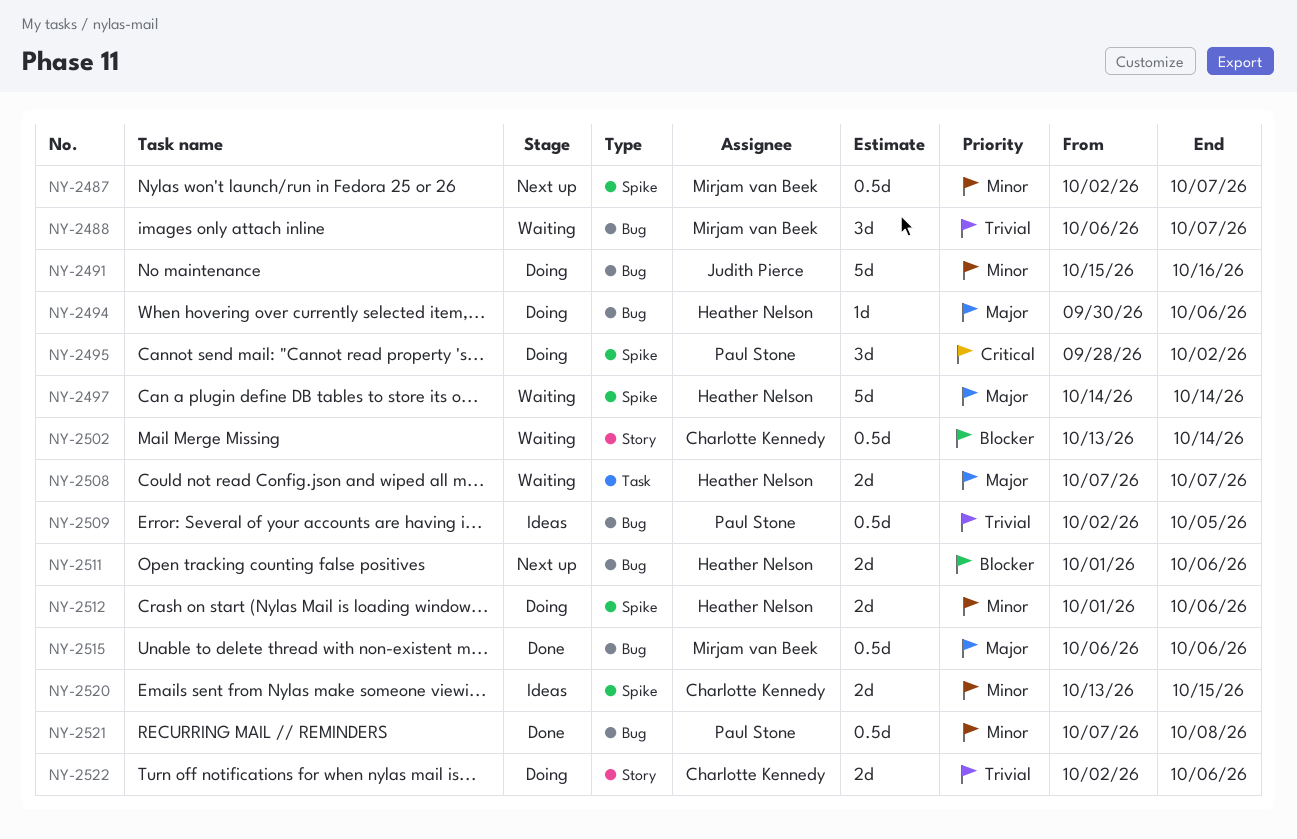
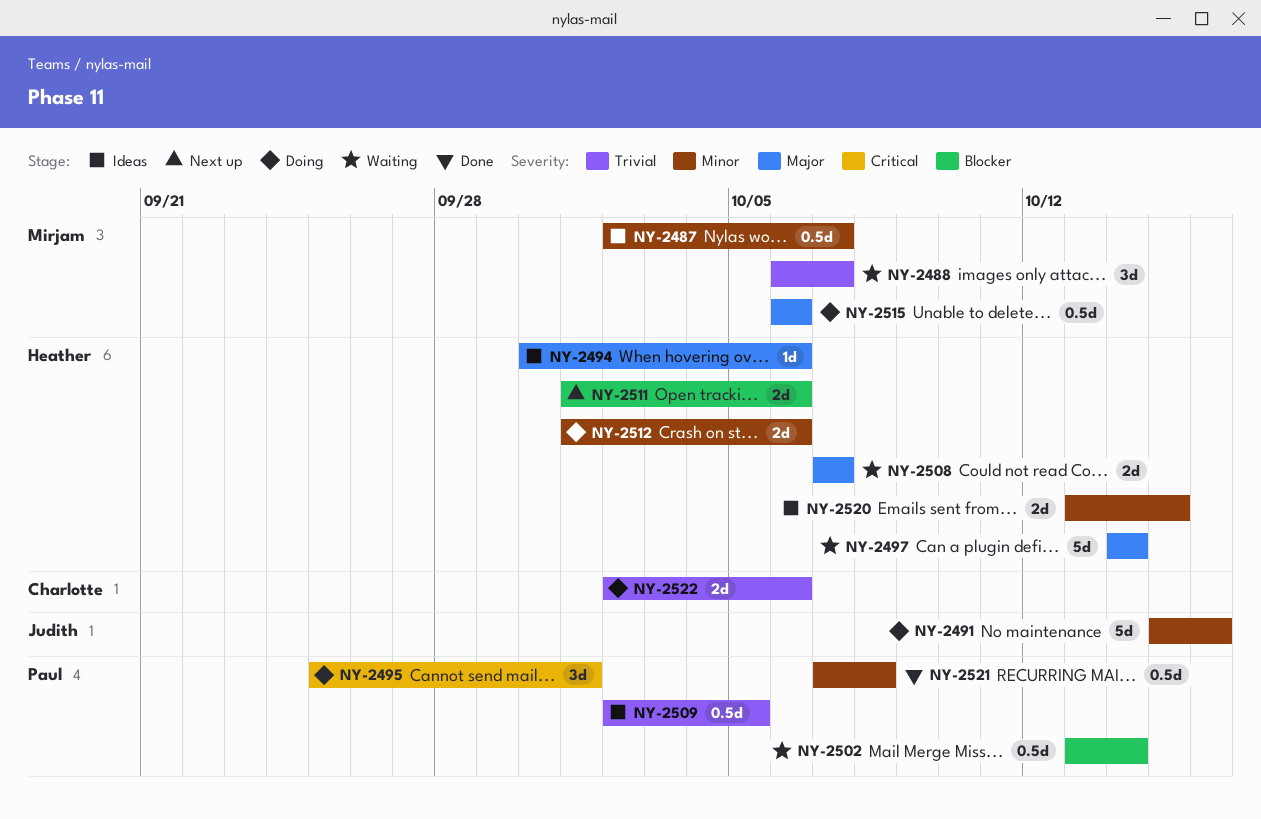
NY-2487, status: Next up -> Ideas
NY-2494, status: Doing -> Ideas
NY-2495, start: Sep 28 -> Sep 25
NY-2495, due: Oct 2 -> Oct 1
NY-2502, owner: Charlotte Kennedy -> Paul Stone
NY-2515, status: Done -> Doing
NY-2520, owner: Charlotte Kennedy -> Heather Nelson

